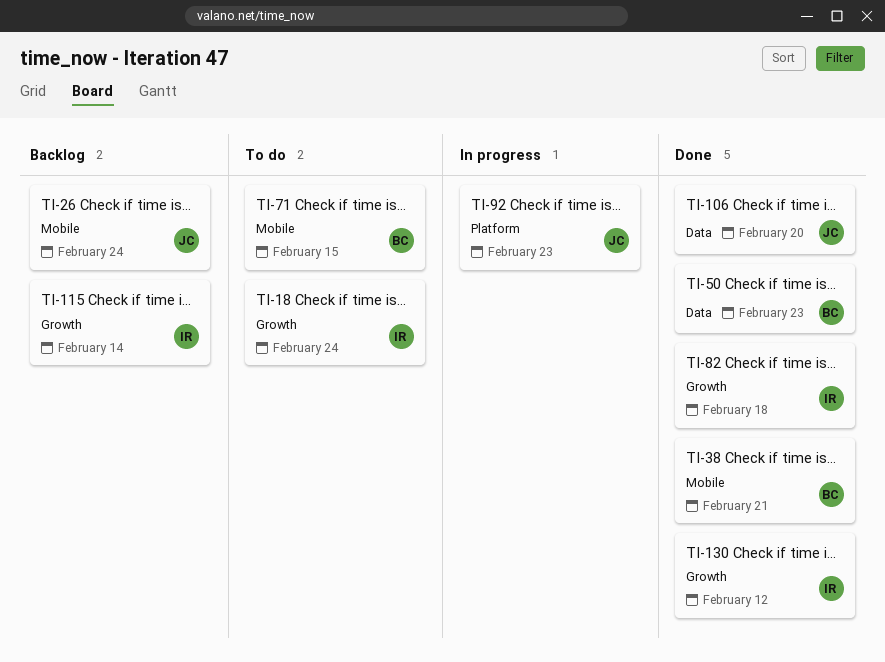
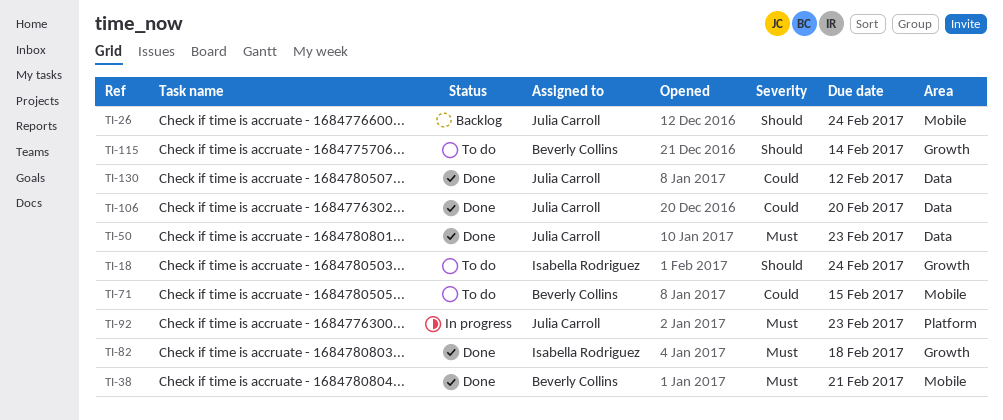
TI-50, owner: Beverly Collins -> Julia Carroll
TI-115, status: Backlog -> To do
TI-115, owner: Isabella Rodriguez -> Beverly Collins
TI-130, owner: Isabella Rodriguez -> Julia Carroll
TI-130, label: Growth -> Data

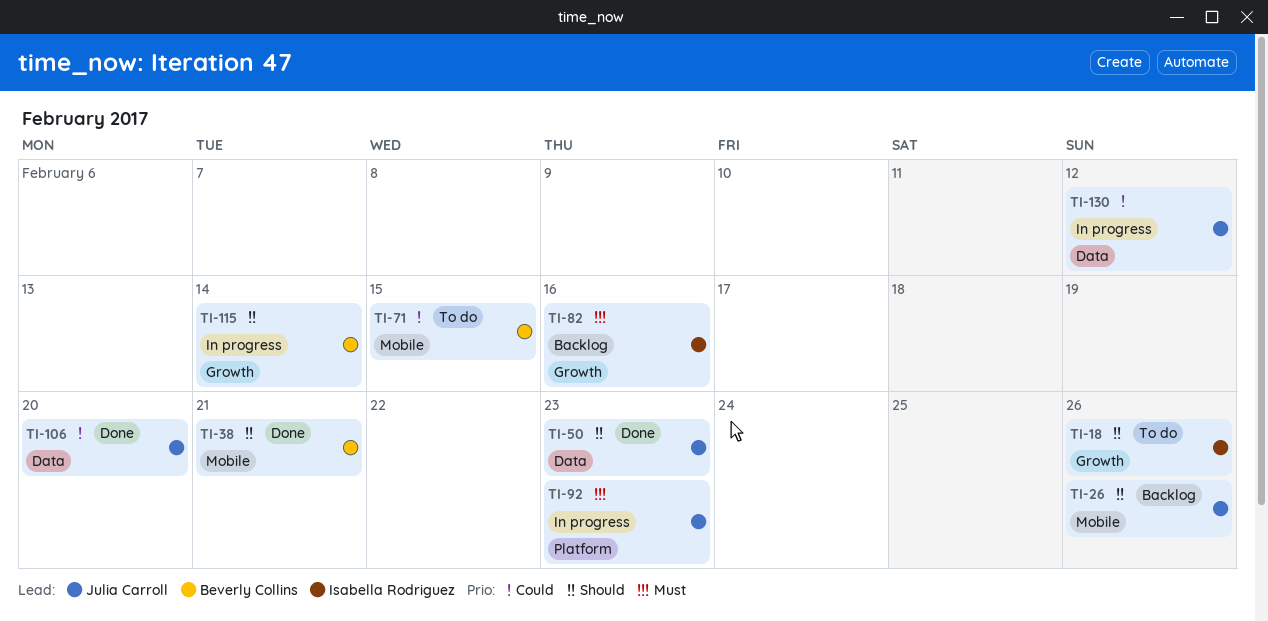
TI-18, due: Feb 24 -> Feb 26
TI-26, due: Feb 24 -> Feb 26
TI-38, priority: Must -> Should
TI-50, priority: Must -> Should
TI-82, status: Done -> Backlog
TI-82, due: Feb 18 -> Feb 16
TI-115, status: To do -> In progress
TI-130, status: Done -> In progress

